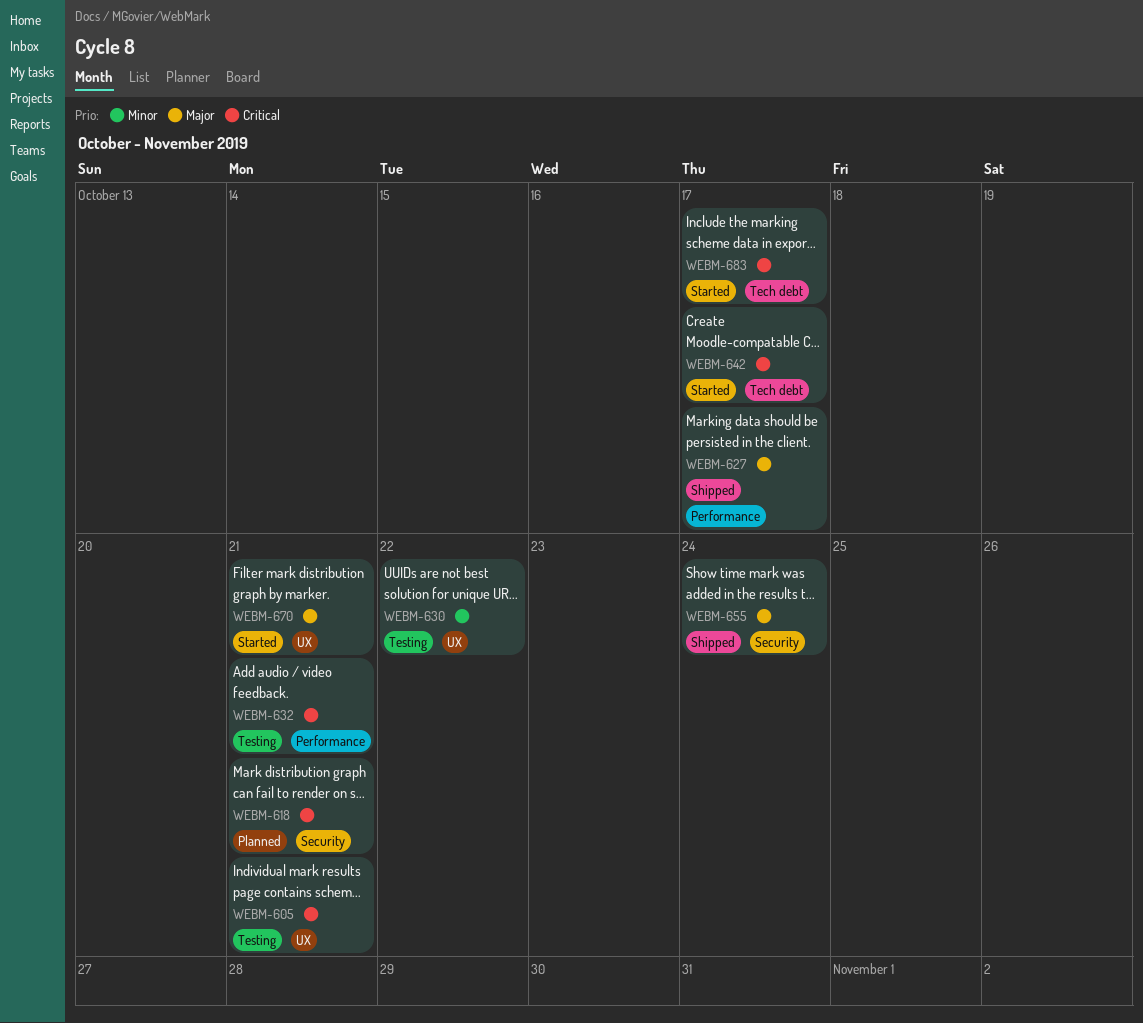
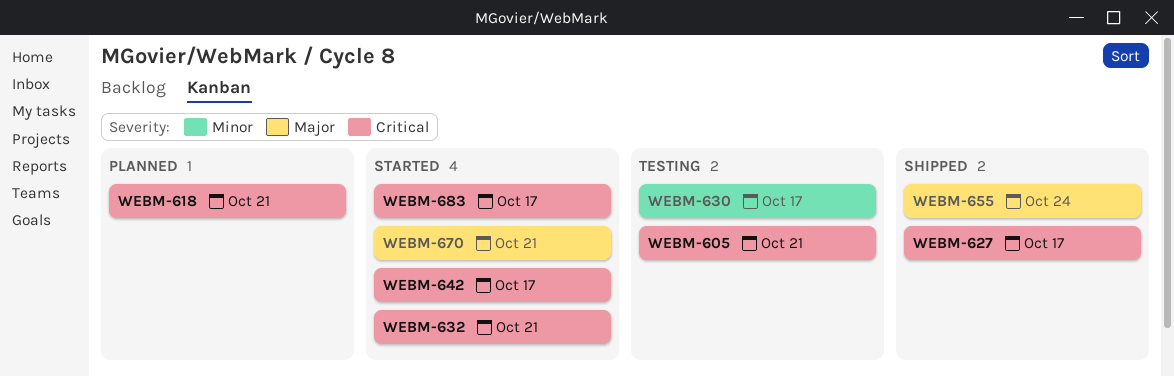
WEBM-627, priority: Major -> Critical
WEBM-630, due: Oct 22 -> Oct 17
WEBM-632, status: Testing -> Started

